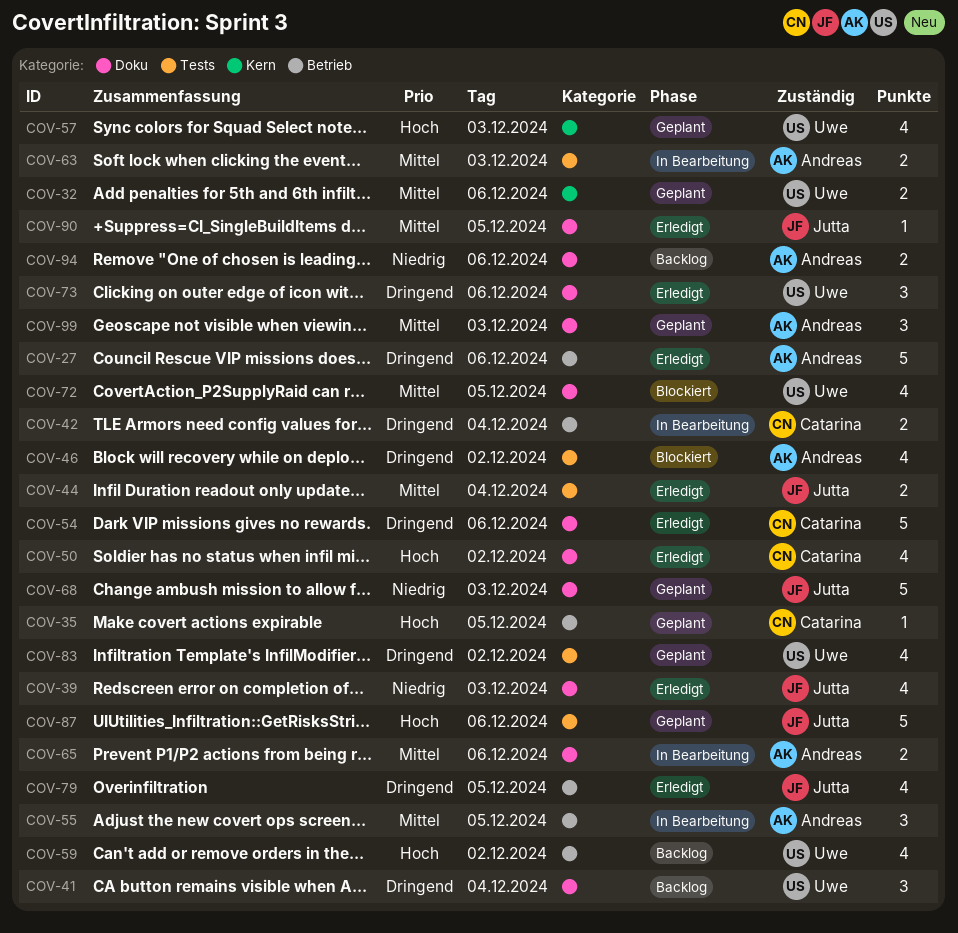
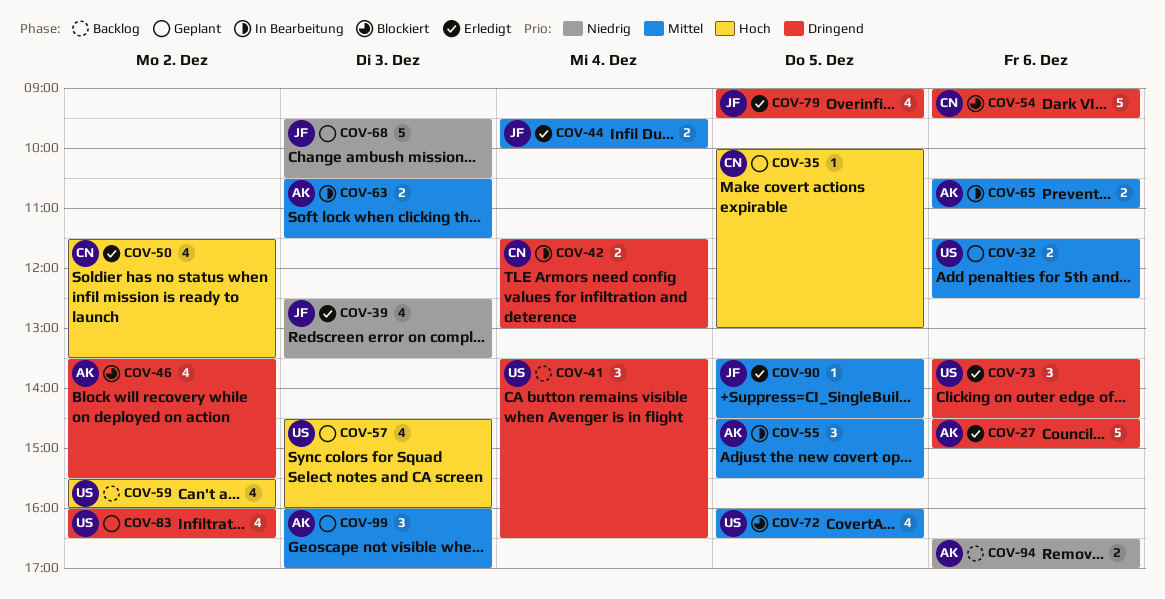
COV-54, status: Erledigt -> Blockiert
COV-87: present -> none

